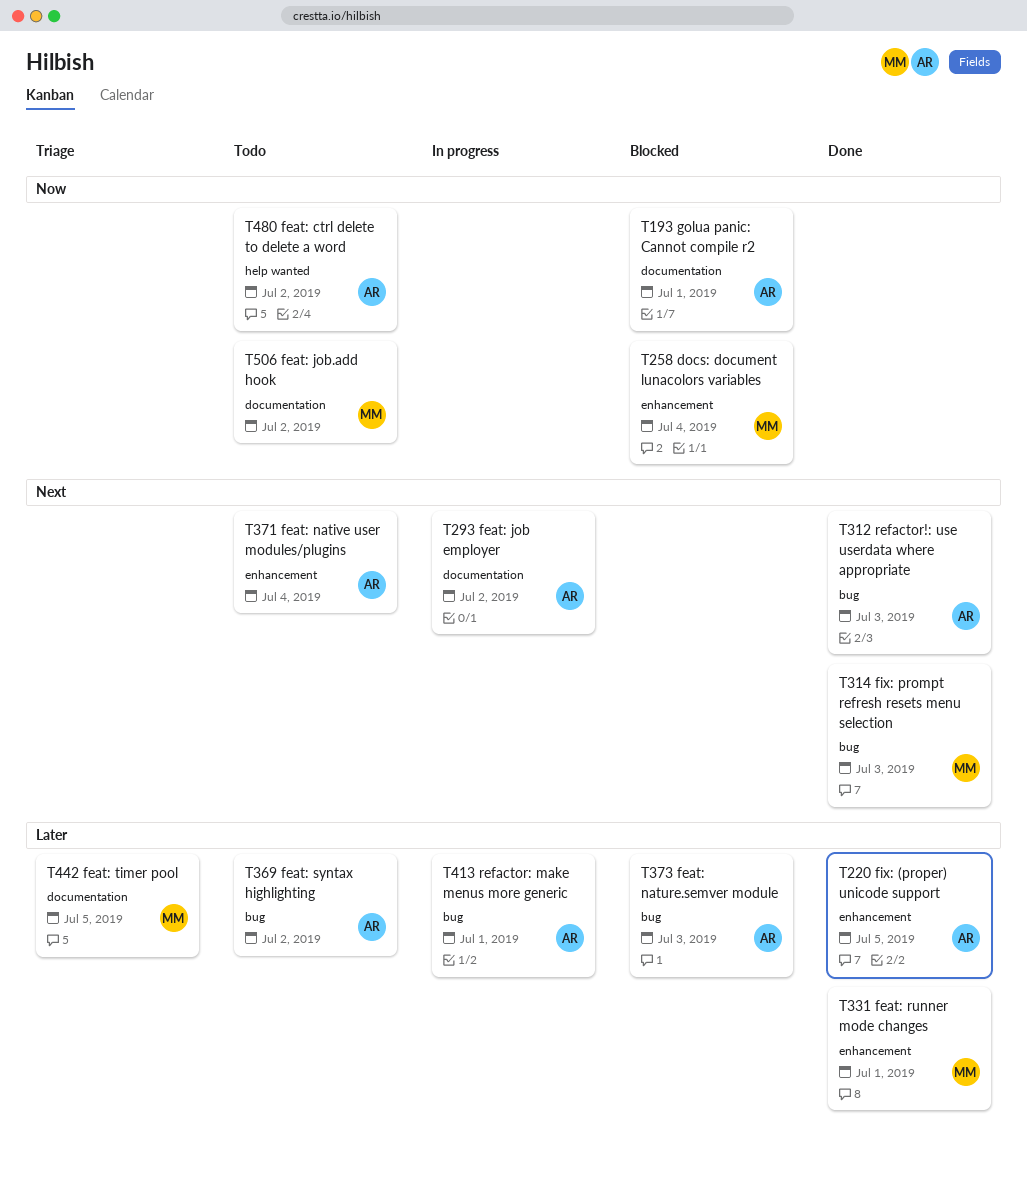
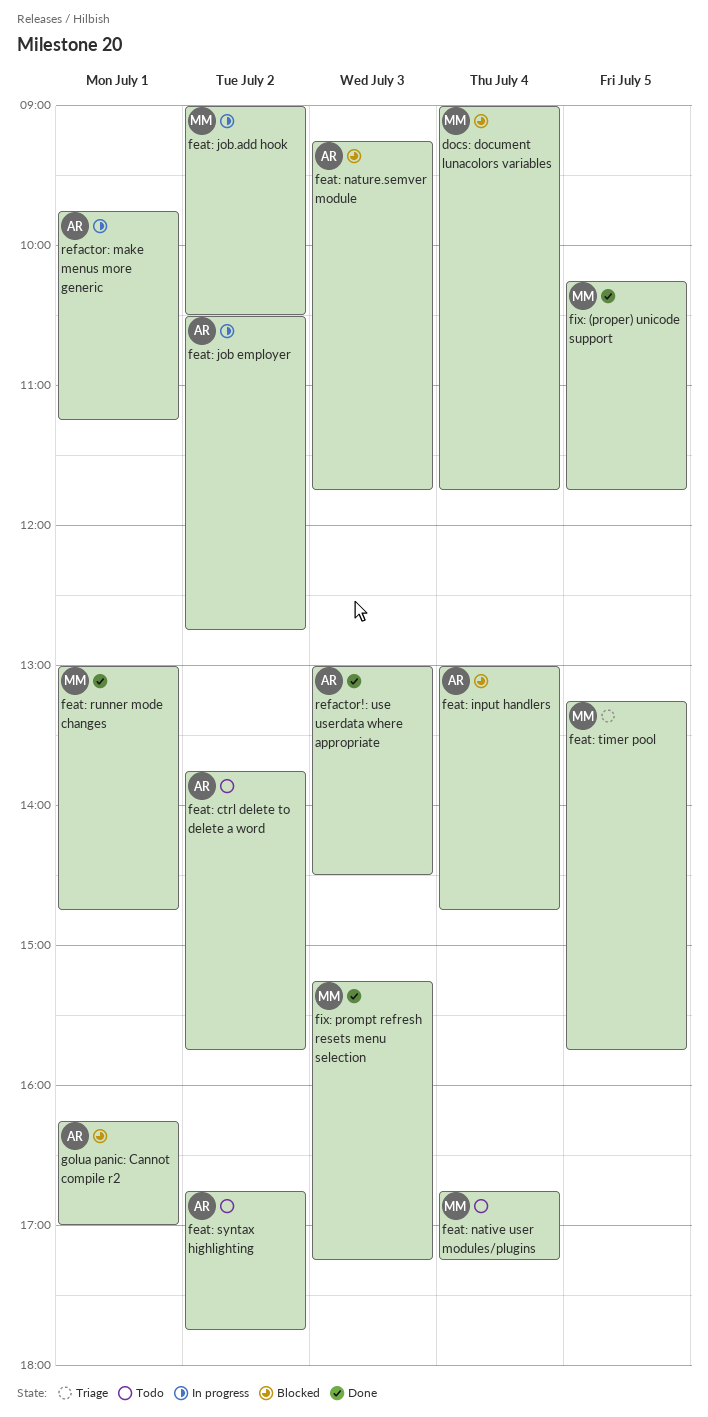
feat: input handlers: none -> present
feat: job.add hook, status: Todo -> In progress
feat: native user modules/plugins, owner: AR -> MM
fix: (proper) unicode support, owner: AR -> MM

